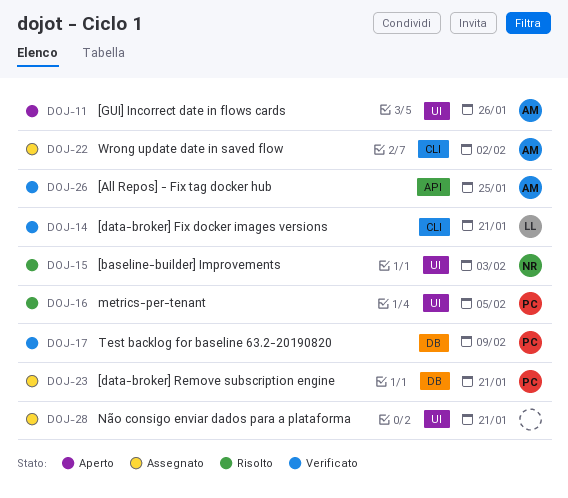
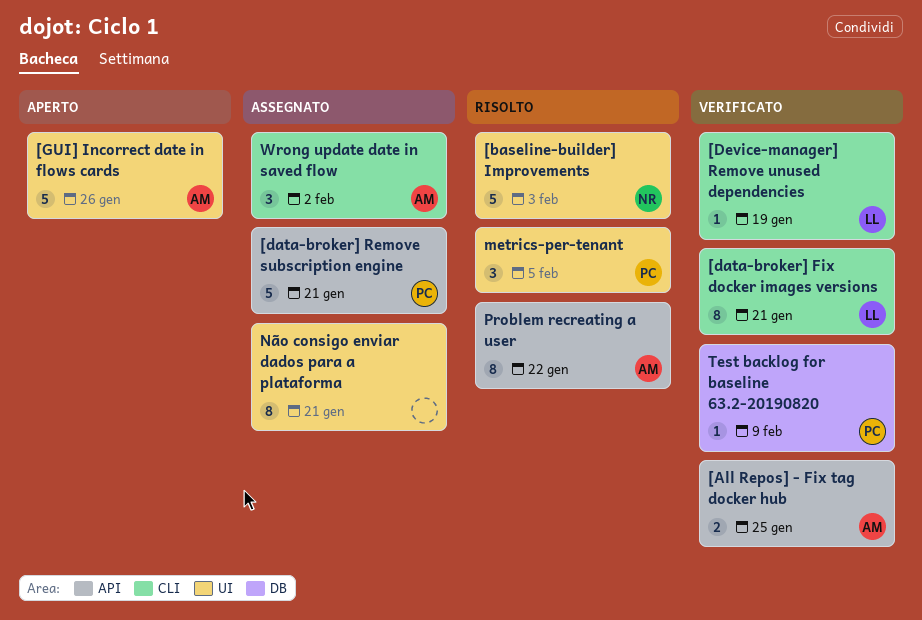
[data-broker] Remove subscription engine, label: DB -> API
[Device-manager] Remove unused dependencies: none -> present
Problem recreating a user: none -> present

